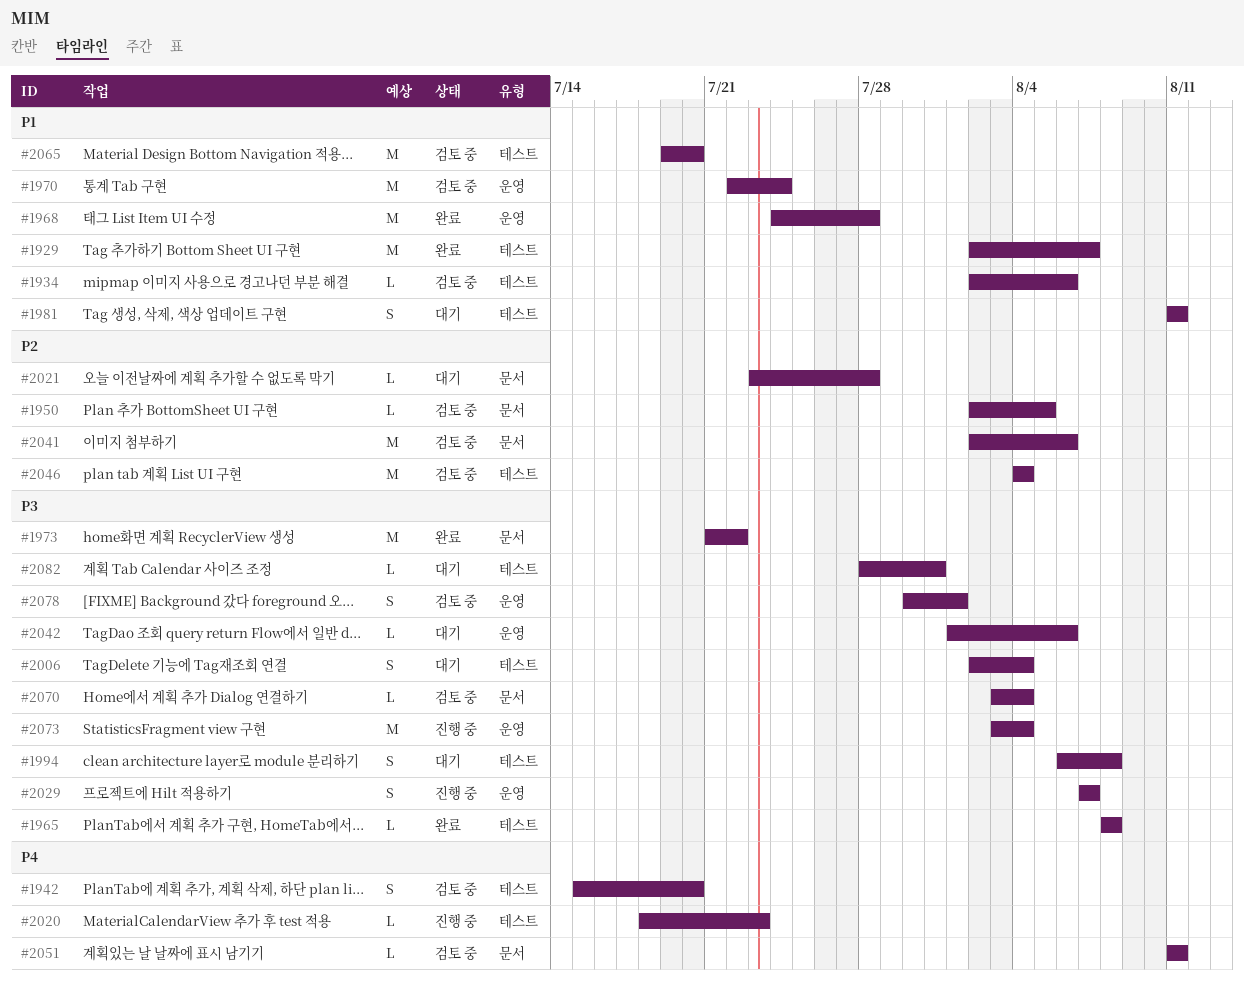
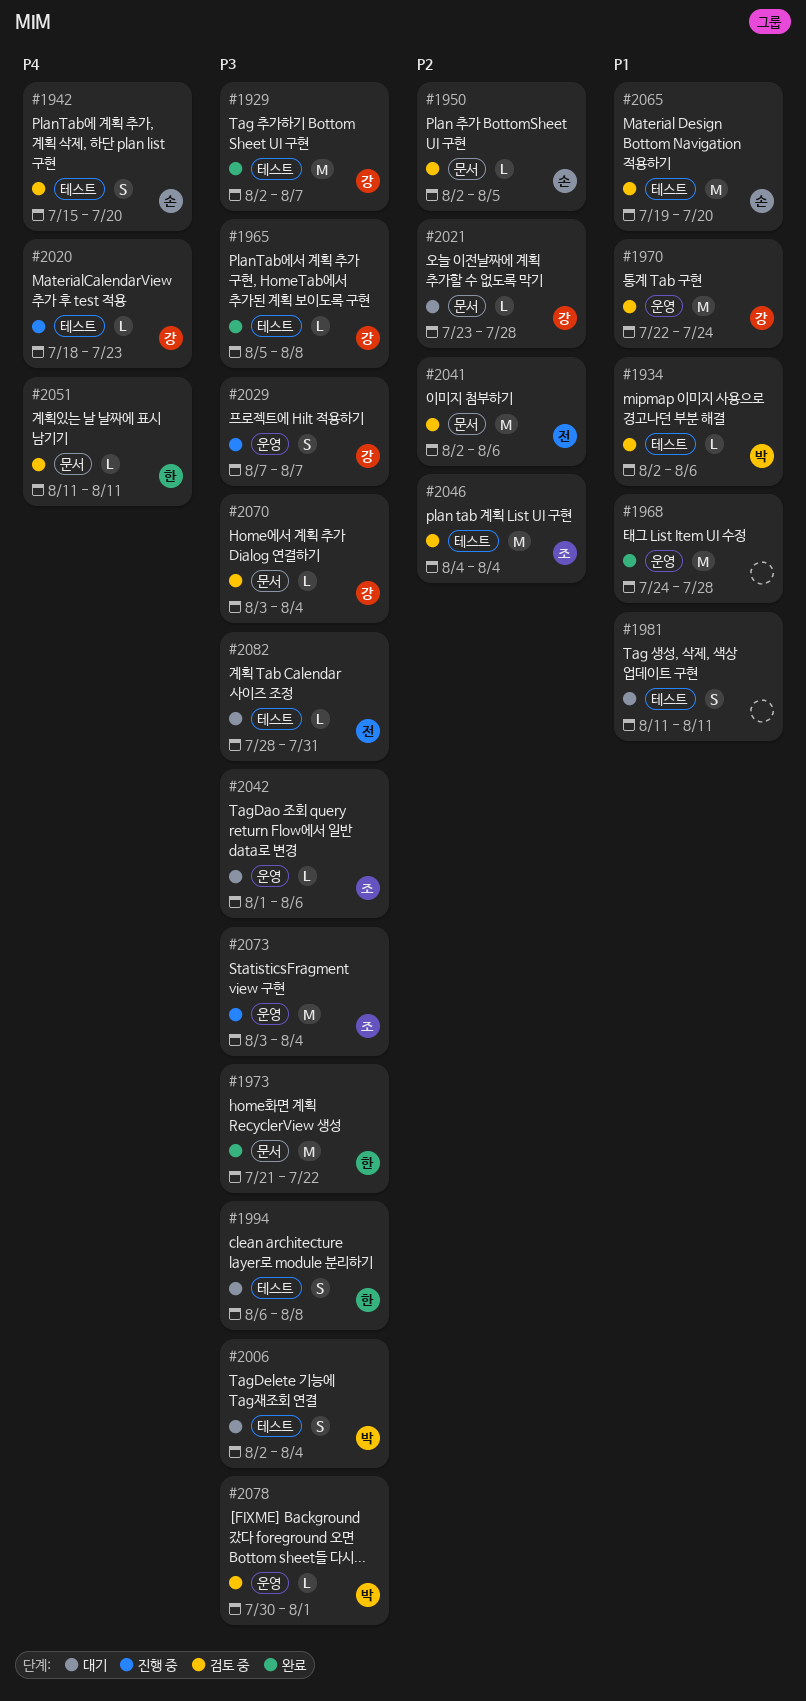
#1929, priority: P1 -> P3
#1965, start: Aug 8 -> Aug 5
#2078, estimate: S -> L

